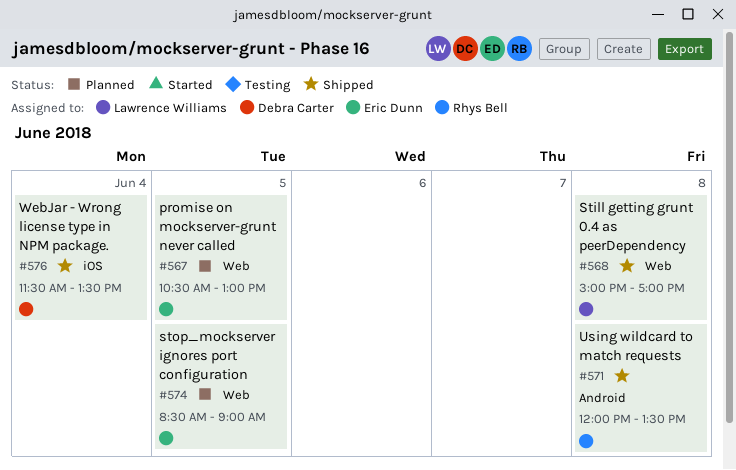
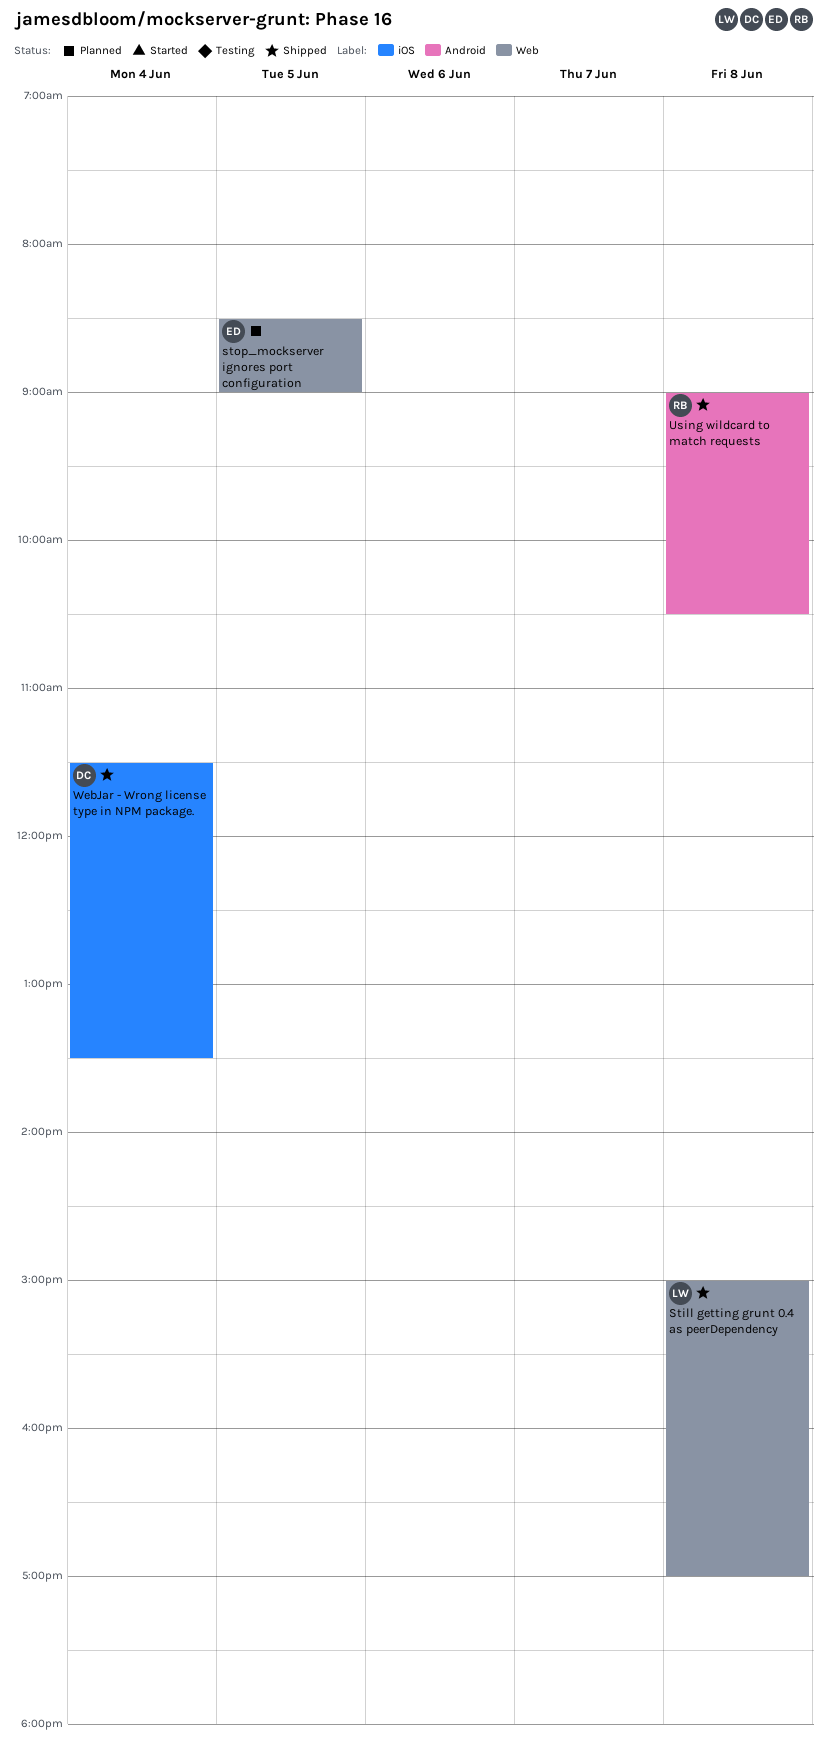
promise on mockserver-grunt never called: present -> none
Using wildcard to match requests, begins: 12:00 -> 09:00
Using wildcard to match requests, ends: 13:30 -> 10:30

